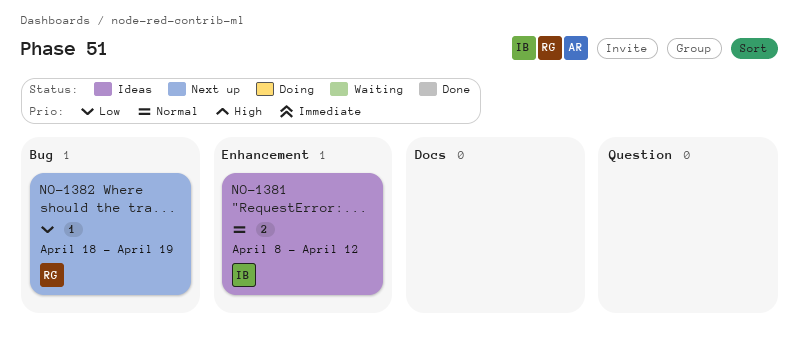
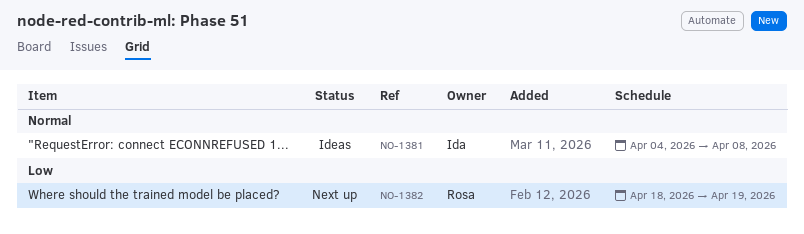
NO-1381, start: Apr 8 -> Apr 4
NO-1381, due: Apr 12 -> Apr 8

